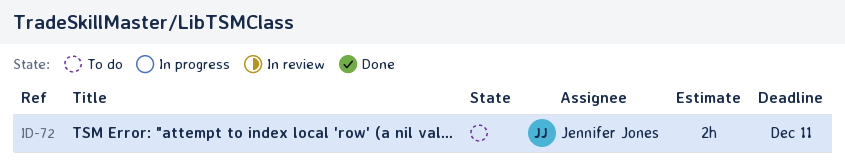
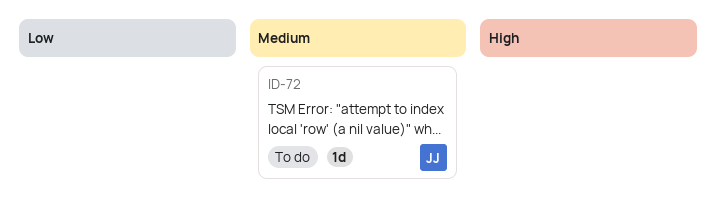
ID-72, estimate: 2h -> 1d

